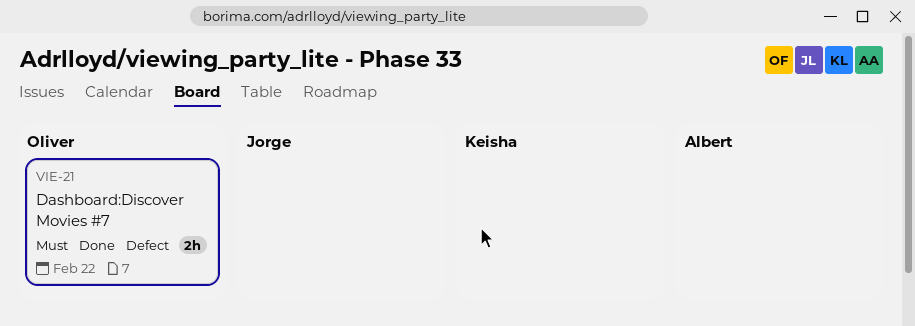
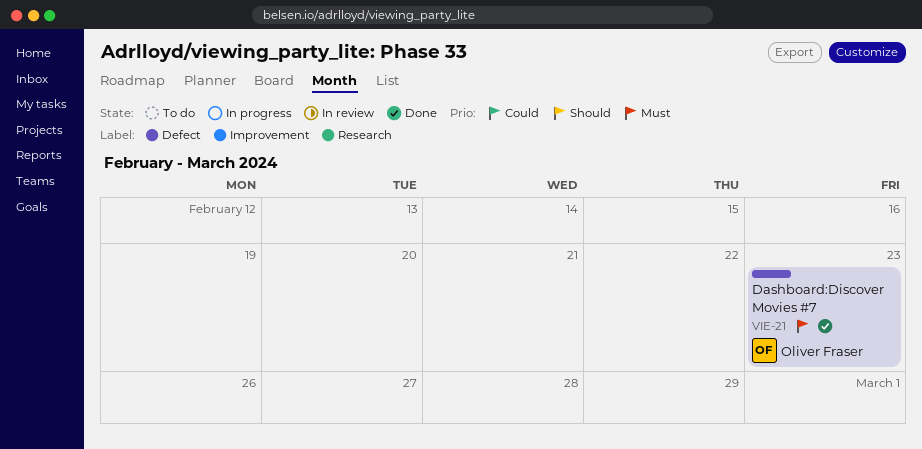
VIE-21, due: Feb 22 -> Feb 23

